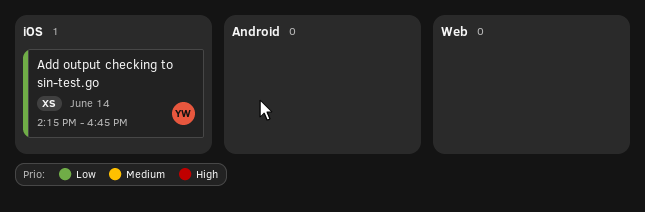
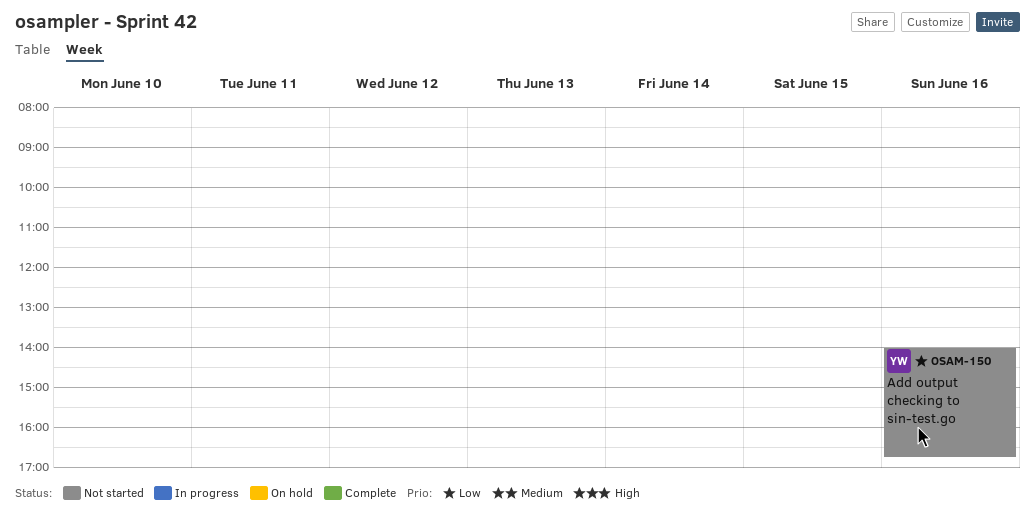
Add output checking to sin-test.go, day: Jun 14 -> Jun 16
Add output checking to sin-test.go, begins: 14:15 -> 14:00

